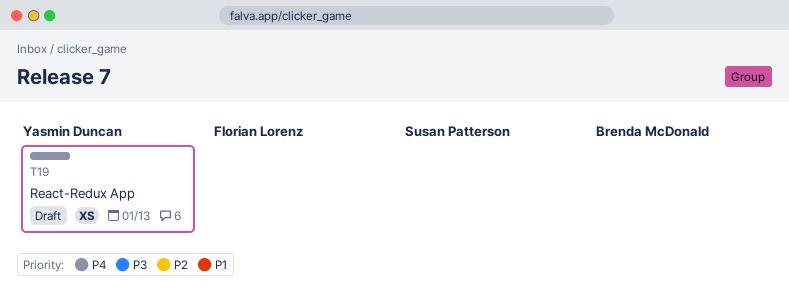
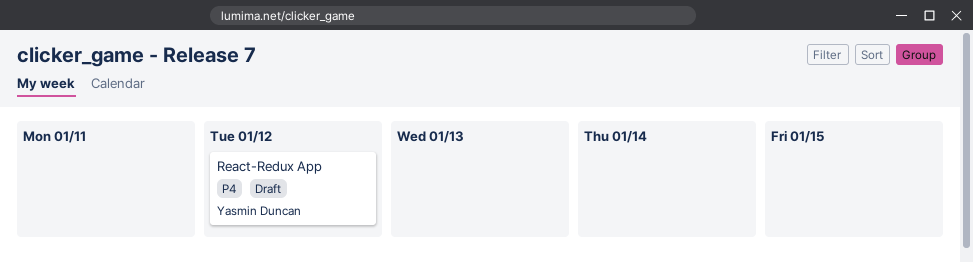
React-Redux App, due: Jan 13 -> Jan 12

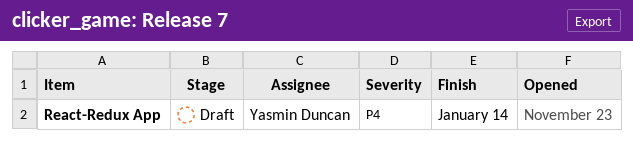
React-Redux App, due: Jan 12 -> Jan 14

